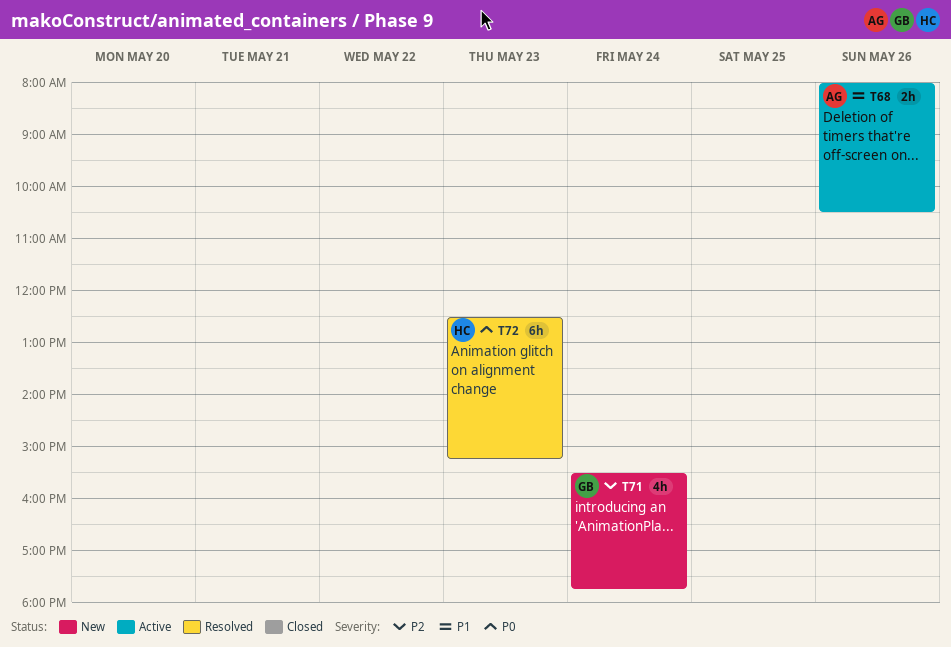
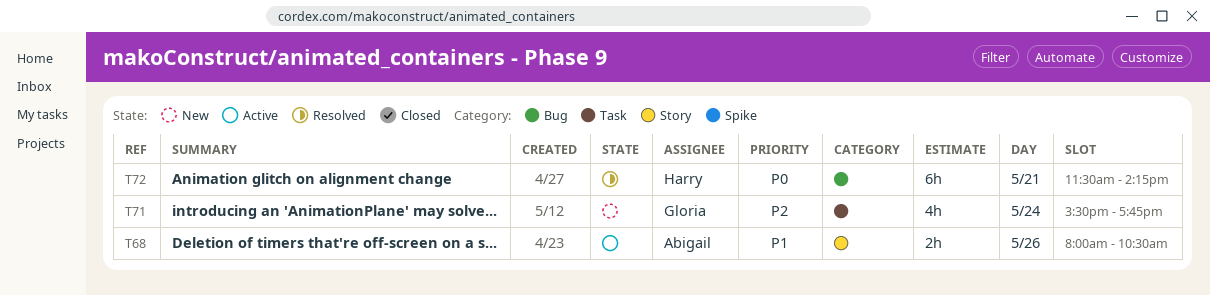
T72, day: May 23 -> May 21
T72, begins: 12:30 -> 11:30
T72, ends: 15:15 -> 14:15

